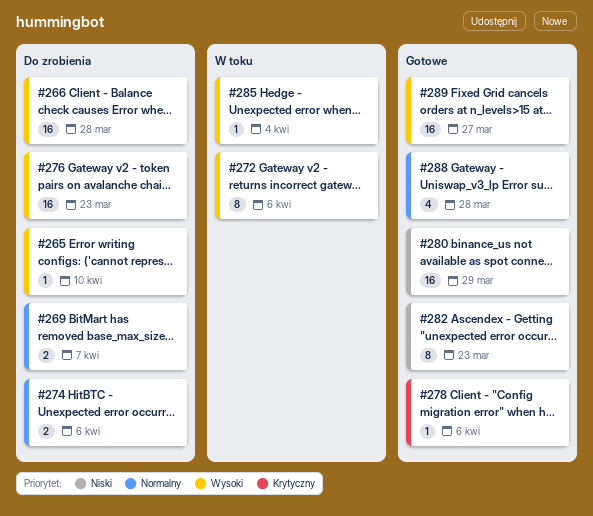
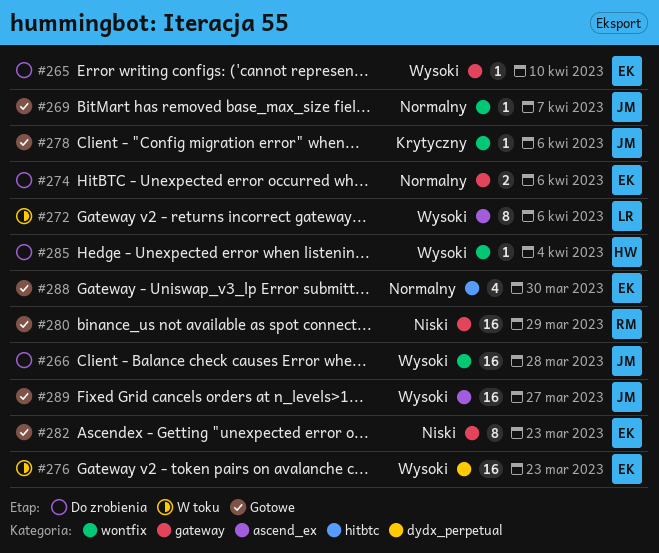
#269, status: Do zrobienia -> Gotowe
#269, estimate: 2 -> 1
#276, status: Do zrobienia -> W toku
#285, status: W toku -> Do zrobienia
#288, due: Mar 28 -> Mar 30

